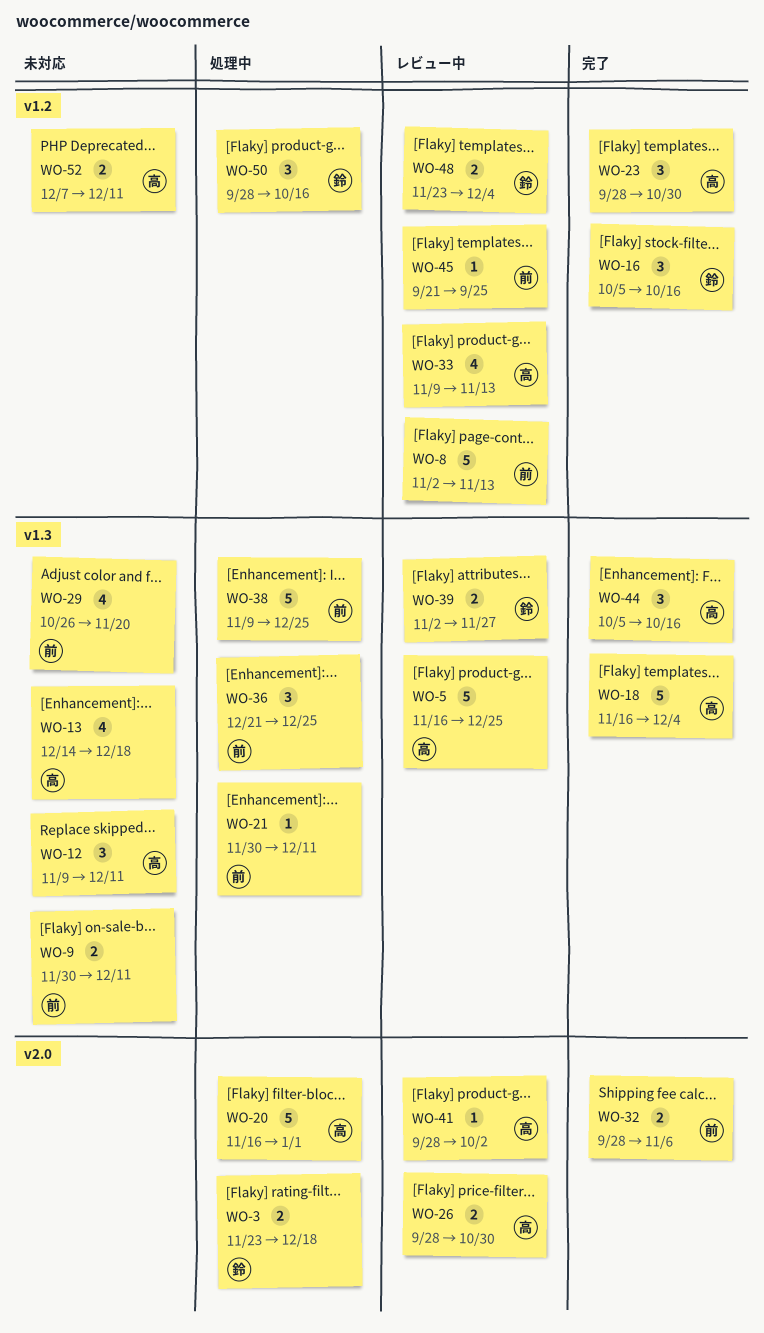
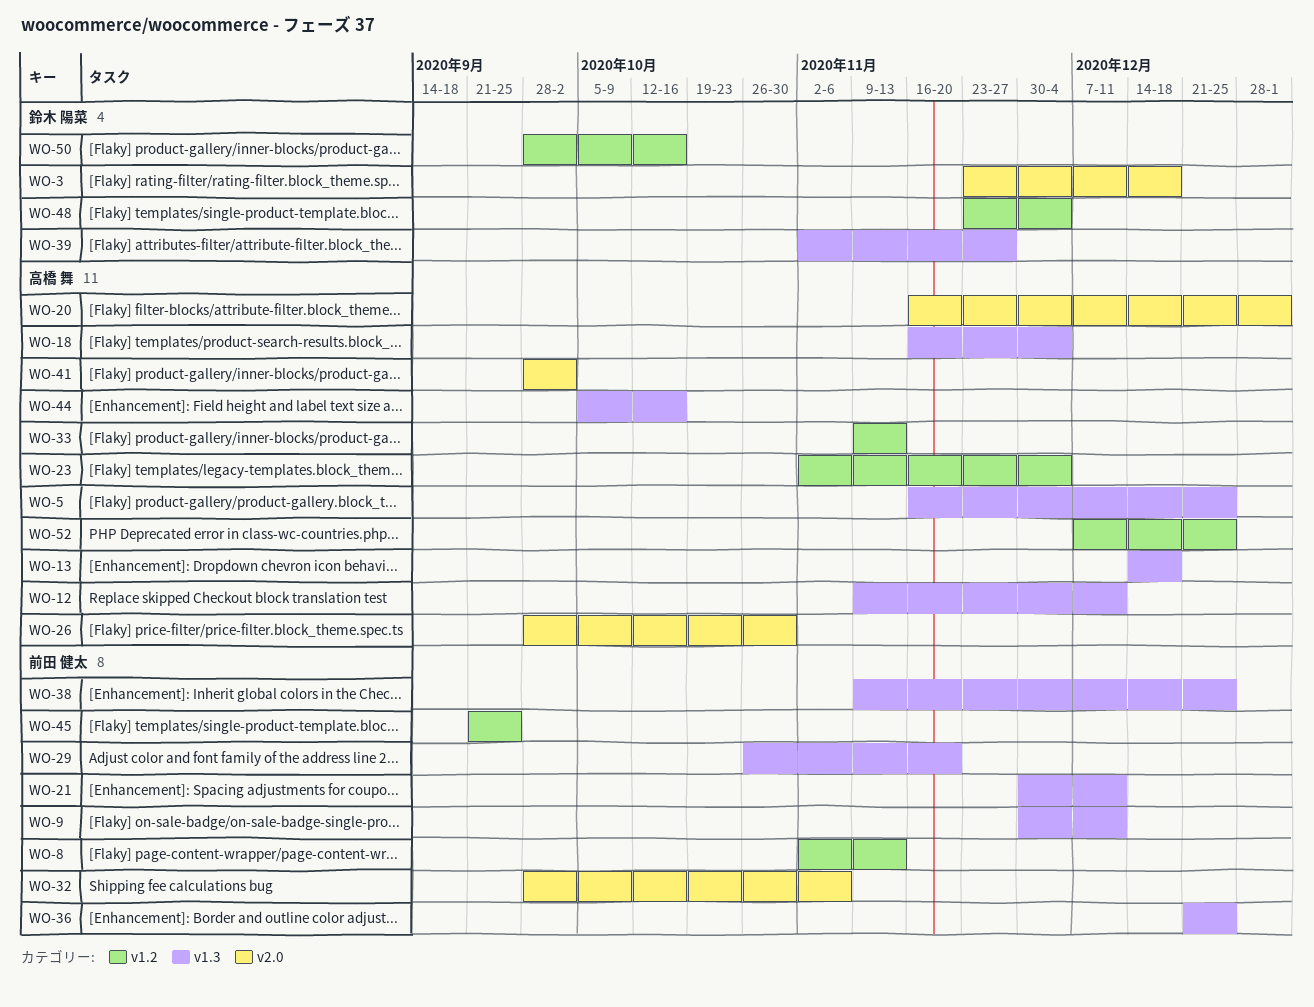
WO-16: present -> none
WO-23, start: Sep 28 -> Nov 2
WO-23, due: Oct 30 -> Dec 4
WO-52, due: Dec 11 -> Dec 25

